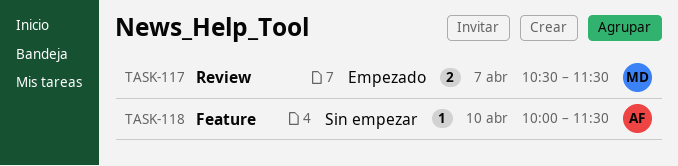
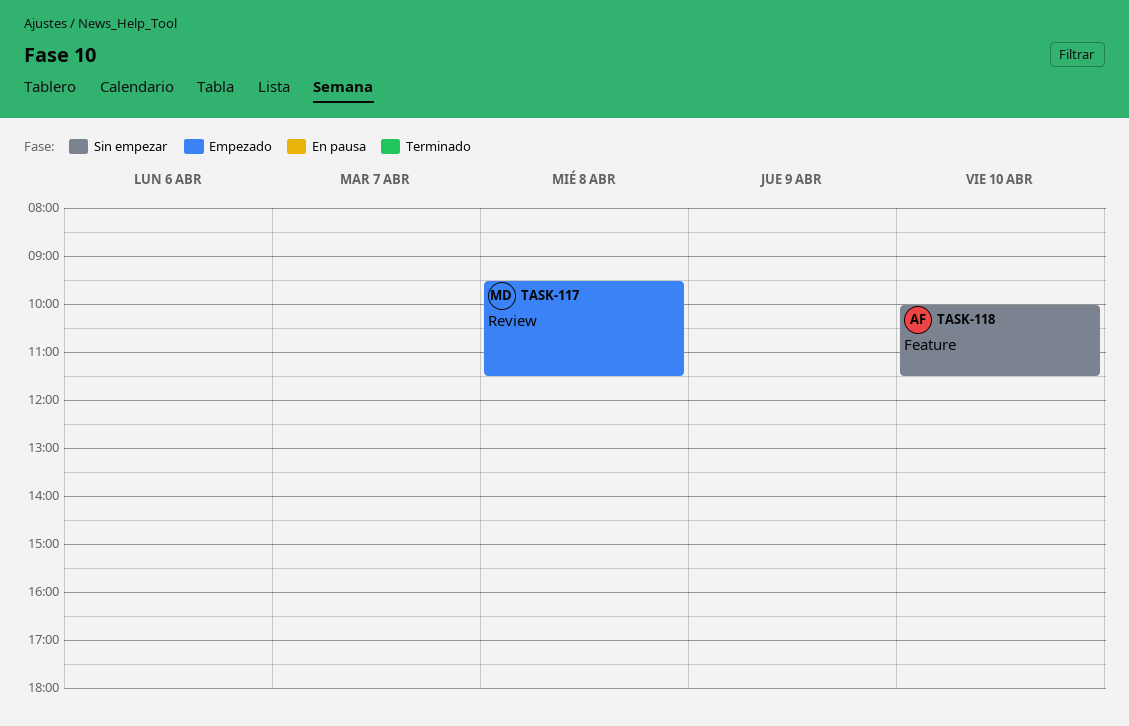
TASK-117, day: Apr 7 -> Apr 8
TASK-117, begins: 10:30 -> 09:30

